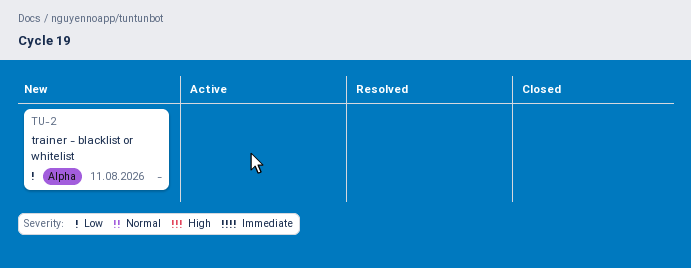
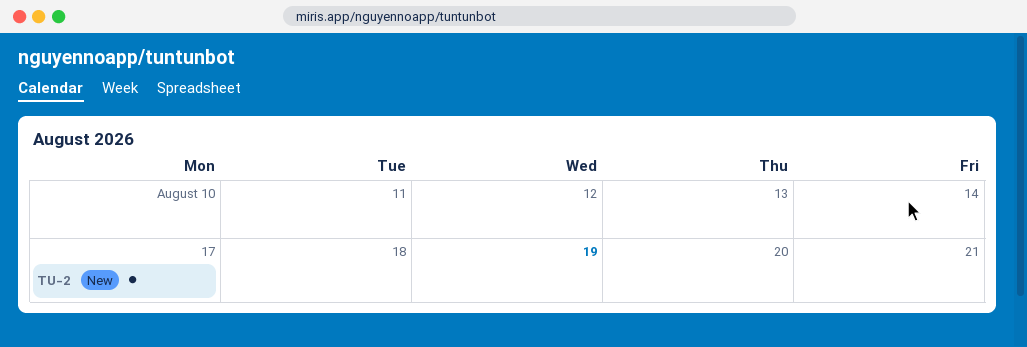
TU-2, due: Aug 11 -> Aug 17

